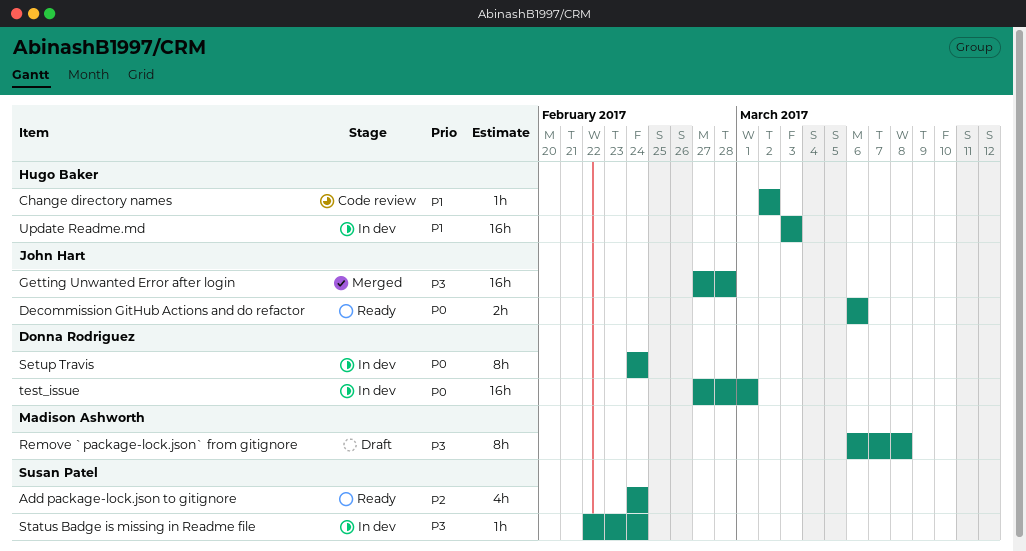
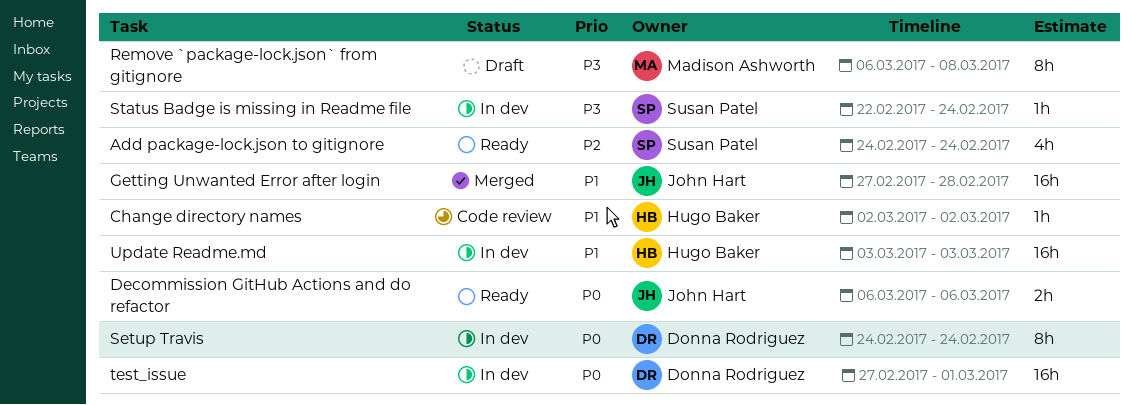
Getting Unwanted Error after login, priority: P3 -> P1

